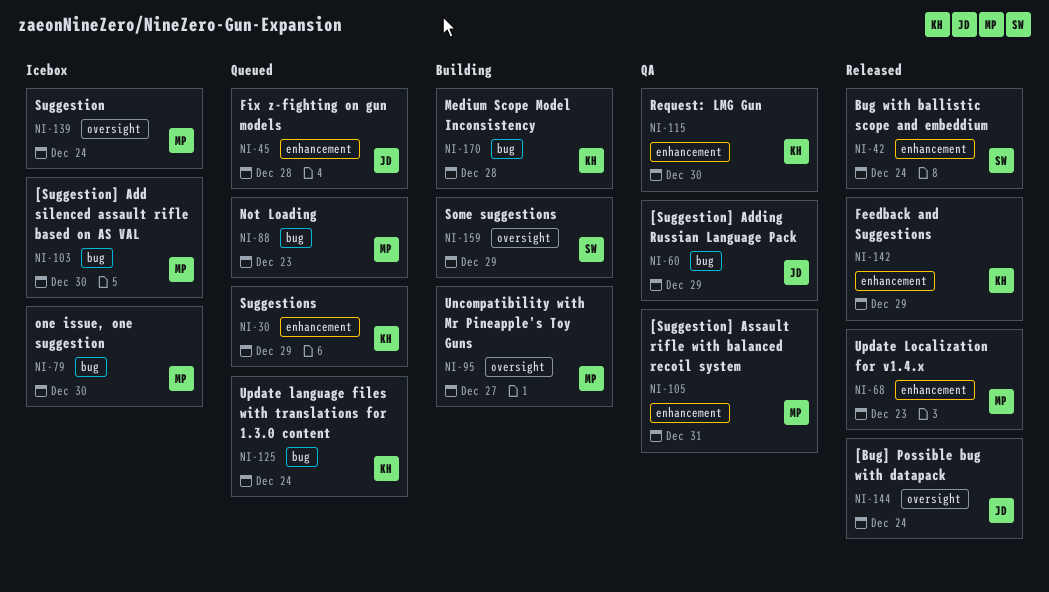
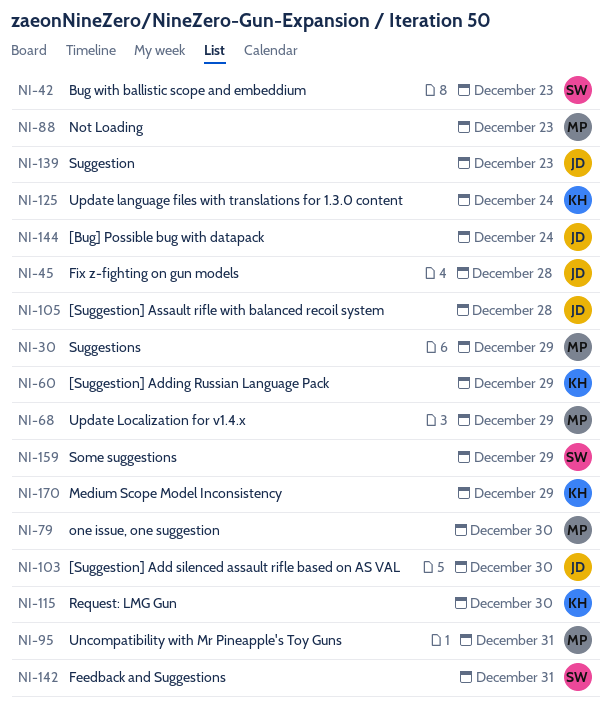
NI-30, owner: KH -> MP
NI-42, due: Dec 24 -> Dec 23
NI-60, owner: JD -> KH
NI-68, due: Dec 23 -> Dec 29
NI-95, due: Dec 27 -> Dec 31
NI-103, owner: MP -> JD
NI-105, owner: MP -> JD
NI-105, due: Dec 31 -> Dec 28
NI-139, owner: MP -> JD
NI-139, due: Dec 24 -> Dec 23
NI-142, owner: KH -> SW
NI-142, due: Dec 29 -> Dec 31
NI-170, due: Dec 28 -> Dec 29

